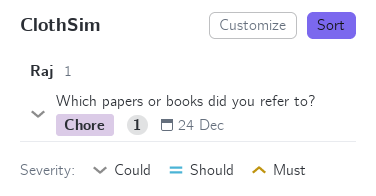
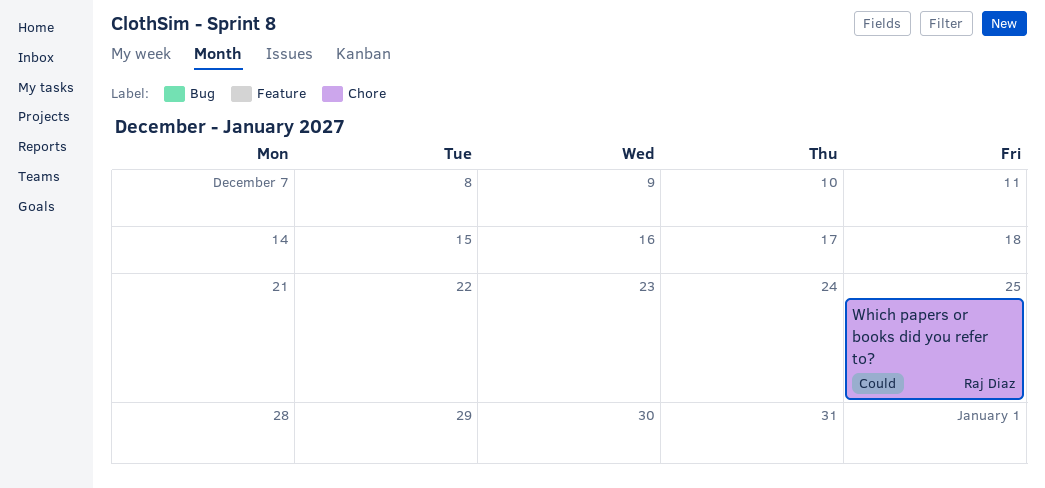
Which papers or books did you refer to?, due: Dec 24 -> Dec 25

